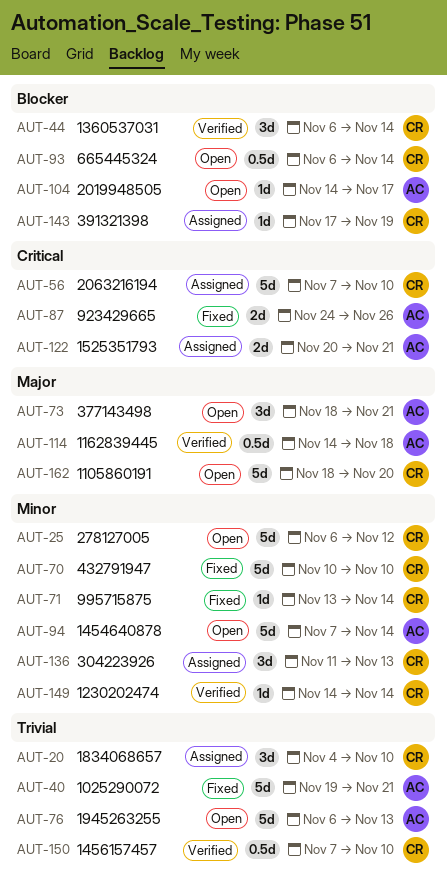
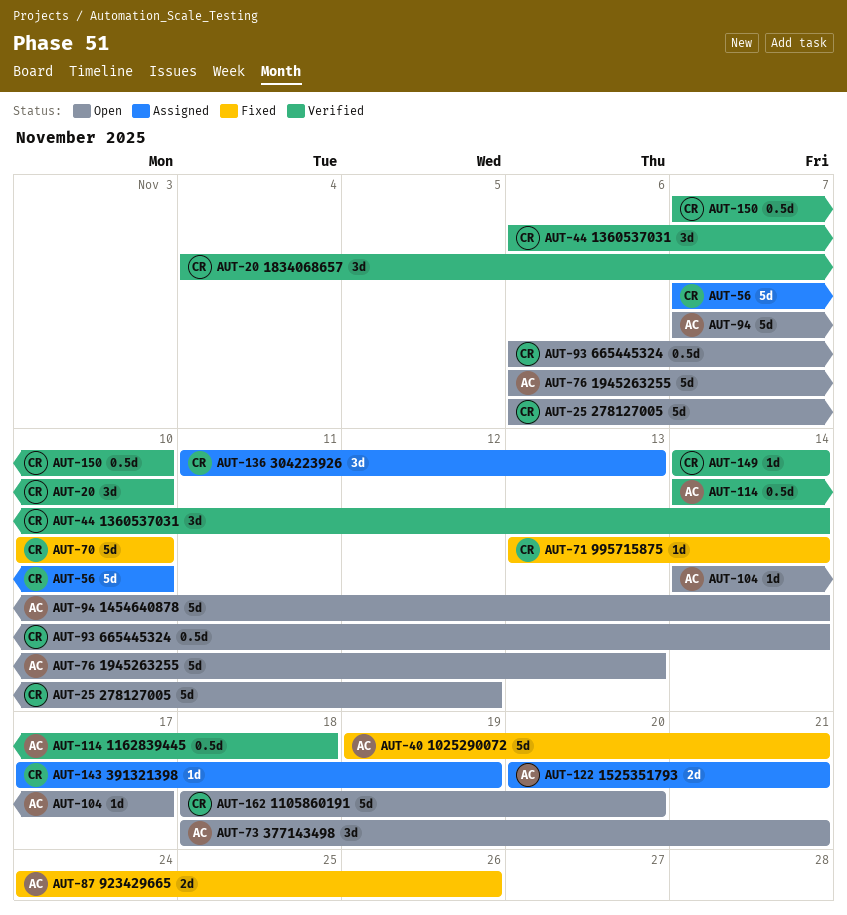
AUT-20, status: Assigned -> Verified

